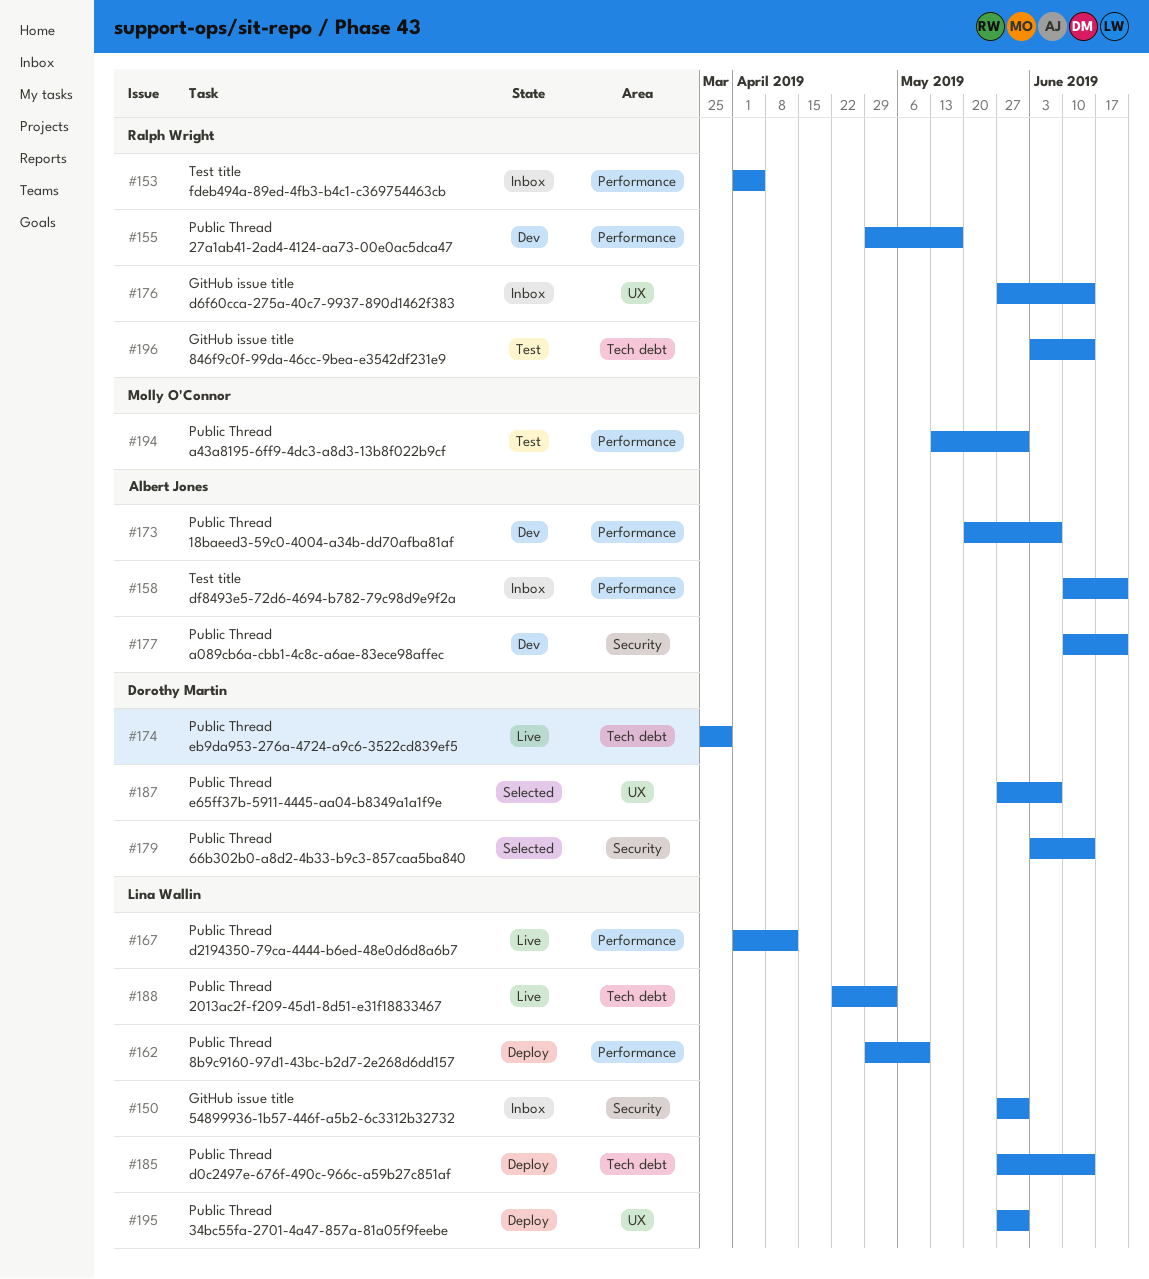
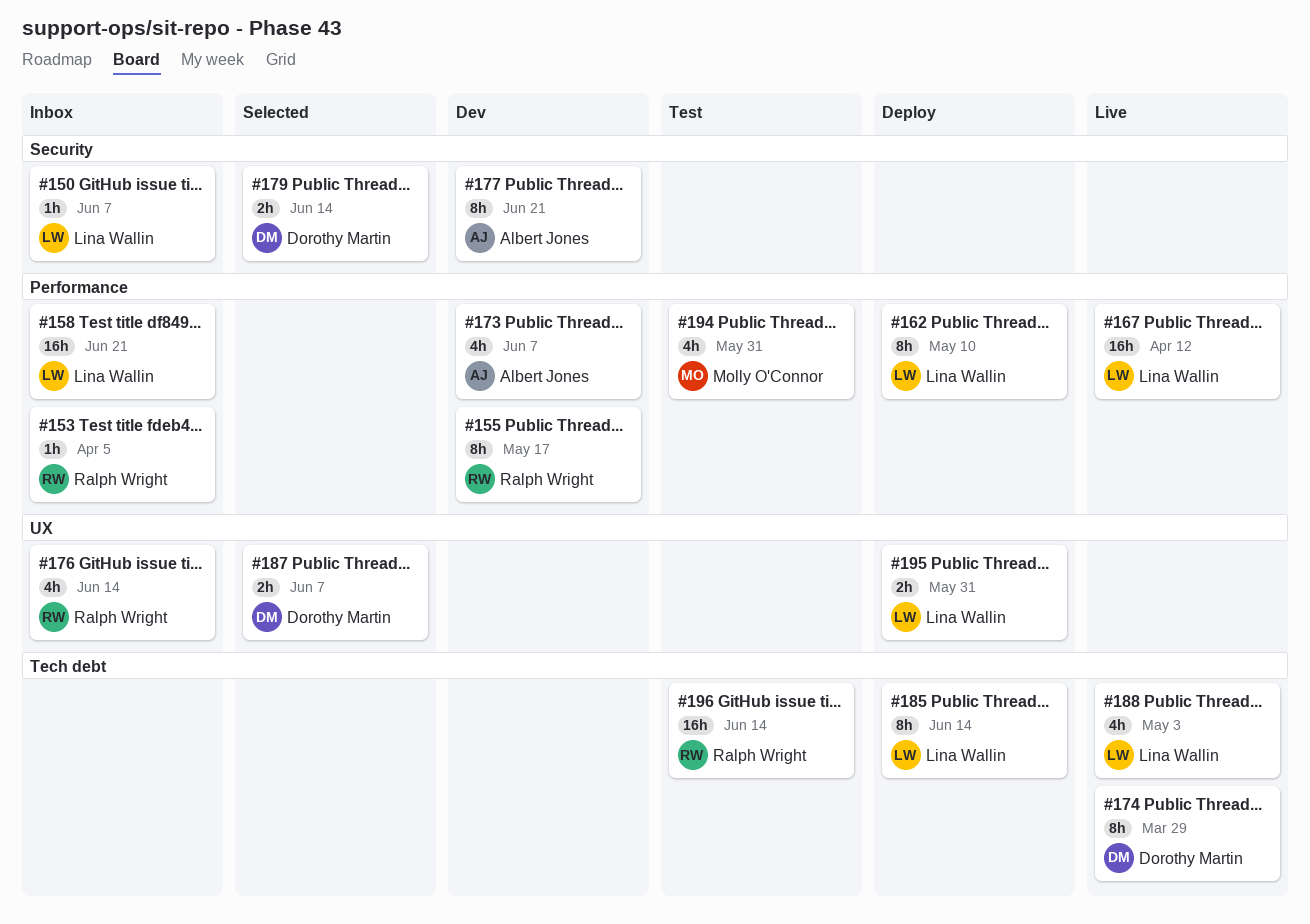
#150, due: May 31 -> Jun 7
#158, owner: Albert Jones -> Lina Wallin

